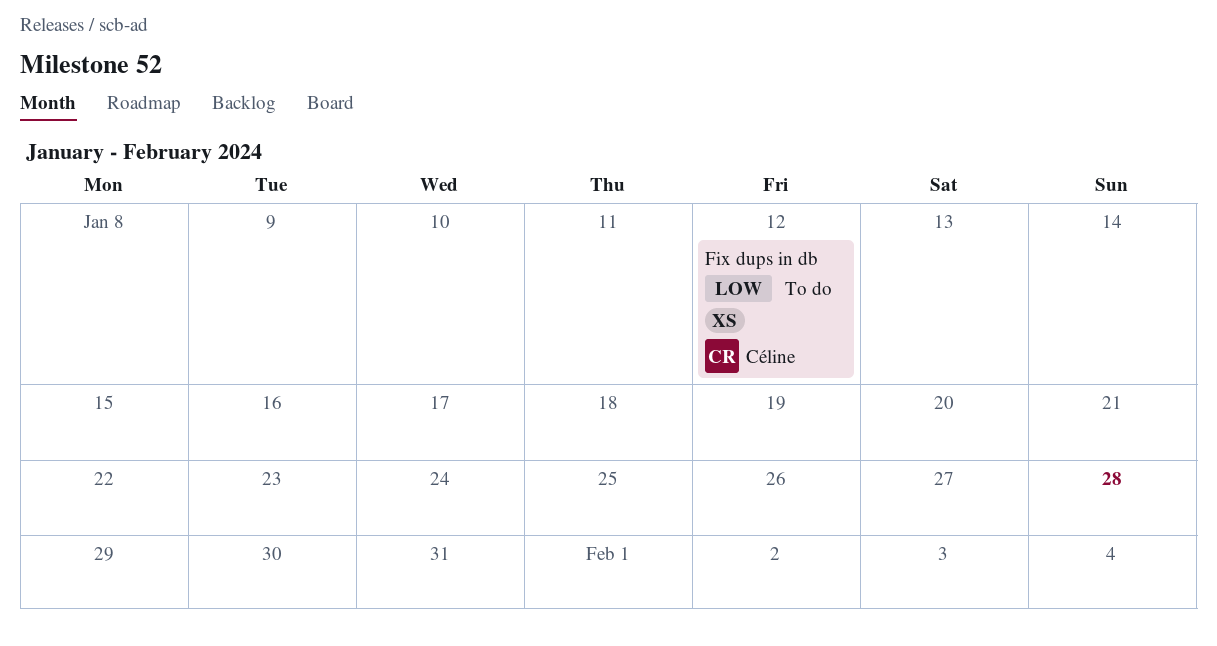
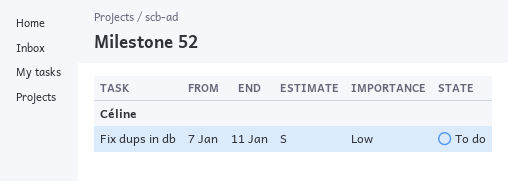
Fix dups in db, estimate: XS -> S
Fix dups in db, due: Jan 12 -> Jan 11

